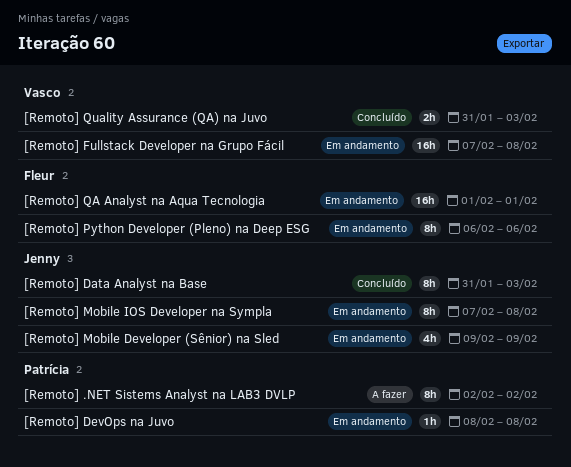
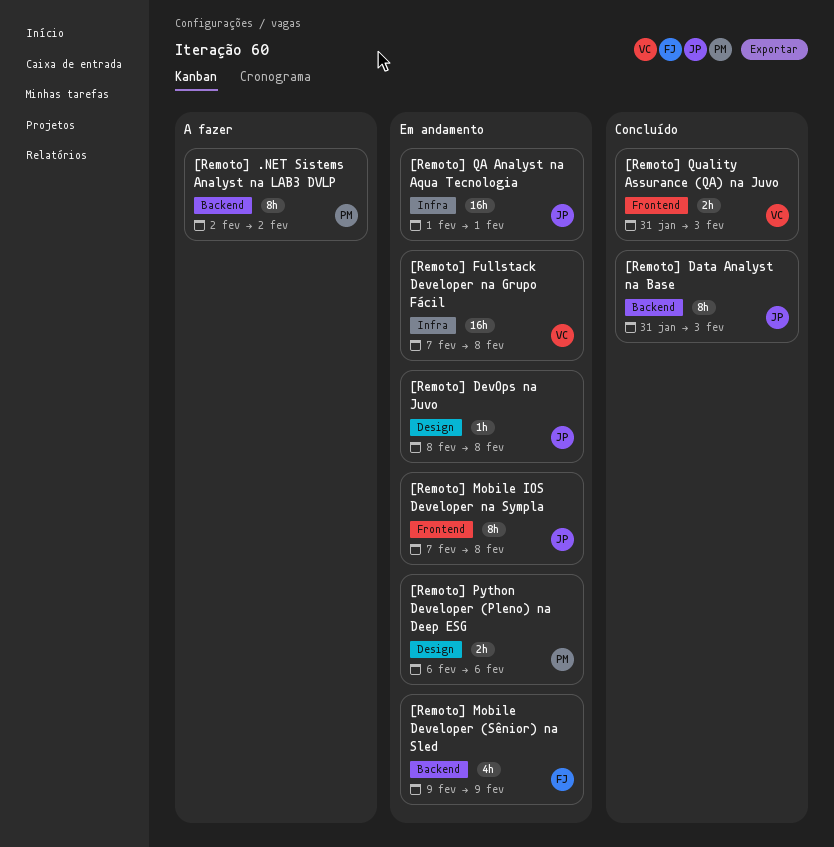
[Remoto] DevOps na Juvo, owner: Patrícia -> Jenny
[Remoto] Mobile Developer (Sênior) na Sled, owner: Jenny -> Fleur
[Remoto] Python Developer (Pleno) na Deep ESG, owner: Fleur -> Patrícia
[Remoto] Python Developer (Pleno) na Deep ESG, estimate: 8h -> 2h
[Remoto] QA Analyst na Aqua Tecnologia, owner: Fleur -> Jenny

